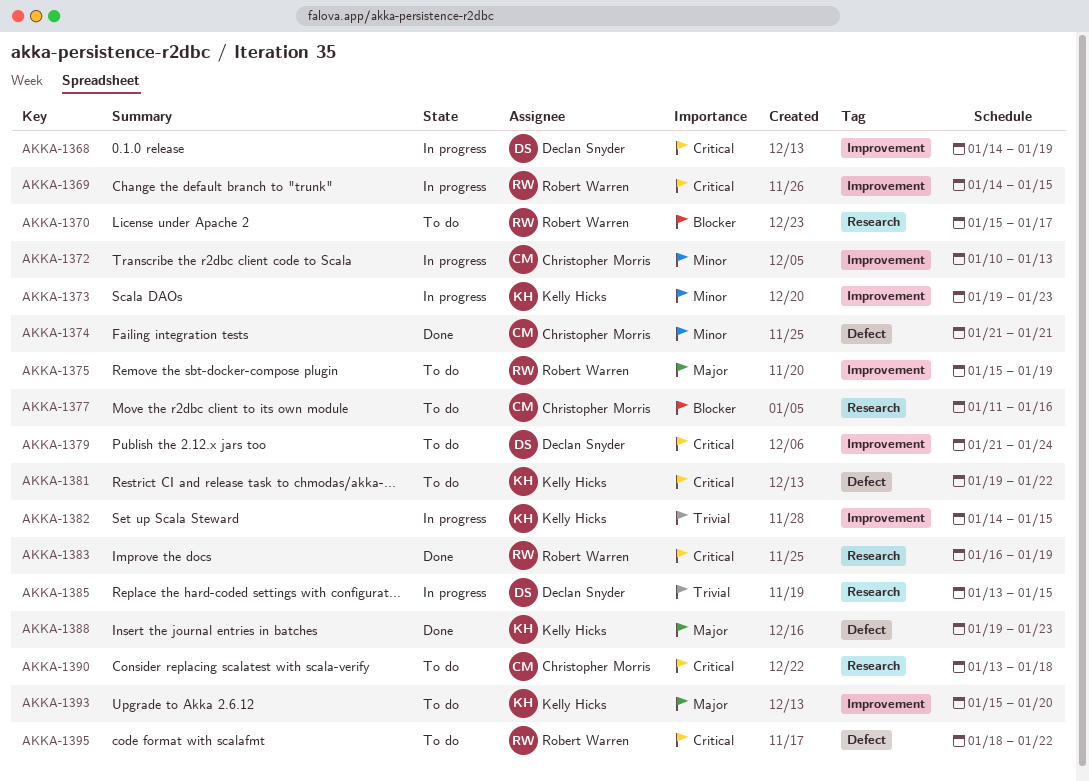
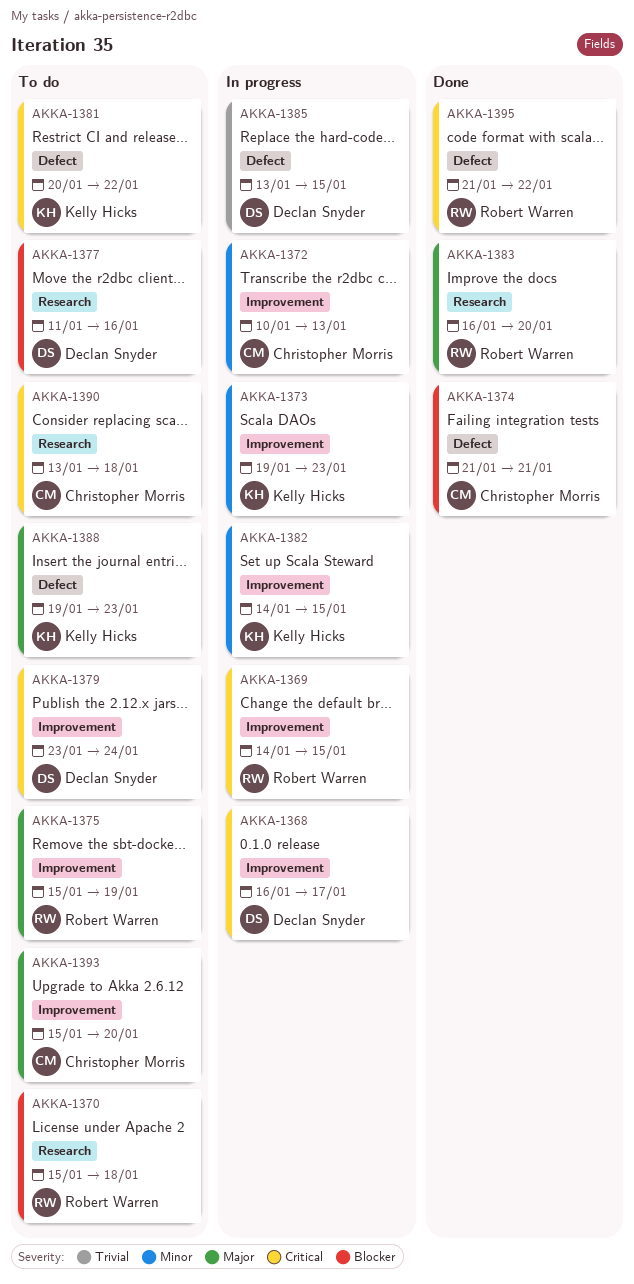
AKKA-1368, start: Jan 14 -> Jan 16
AKKA-1368, due: Jan 19 -> Jan 17
AKKA-1370, due: Jan 17 -> Jan 18
AKKA-1374, priority: Minor -> Blocker
AKKA-1377, owner: Christopher Morris -> Declan Snyder
AKKA-1379, start: Jan 21 -> Jan 23
AKKA-1381, start: Jan 19 -> Jan 20
AKKA-1382, priority: Trivial -> Minor
AKKA-1383, priority: Critical -> Major
AKKA-1383, due: Jan 19 -> Jan 20
AKKA-1385, label: Research -> Defect
AKKA-1388, status: Done -> To do
AKKA-1393, owner: Kelly Hicks -> Christopher Morris
AKKA-1395, status: To do -> Done
AKKA-1395, start: Jan 18 -> Jan 21

